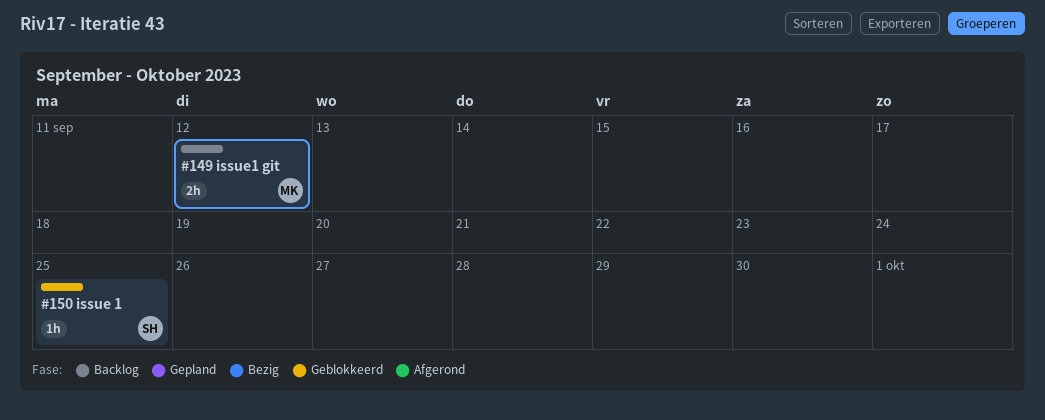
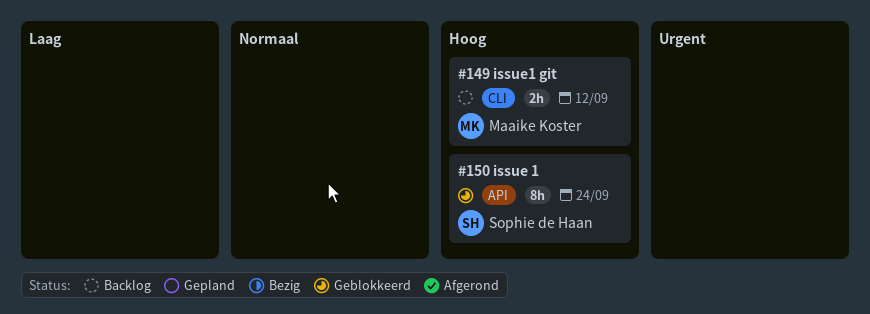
#150, estimate: 1h -> 8h
#150, due: Sep 25 -> Sep 24

